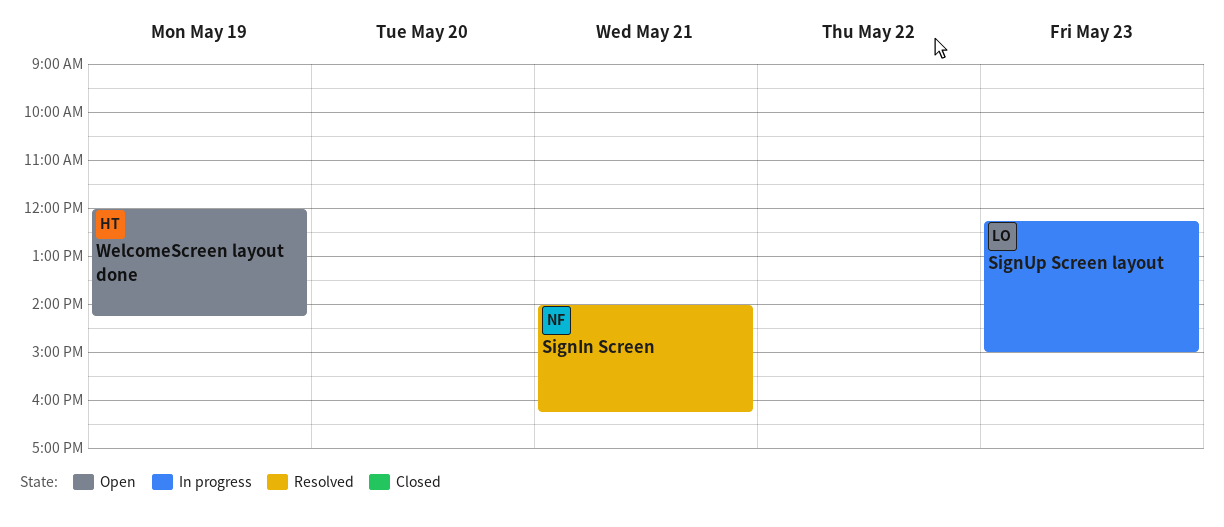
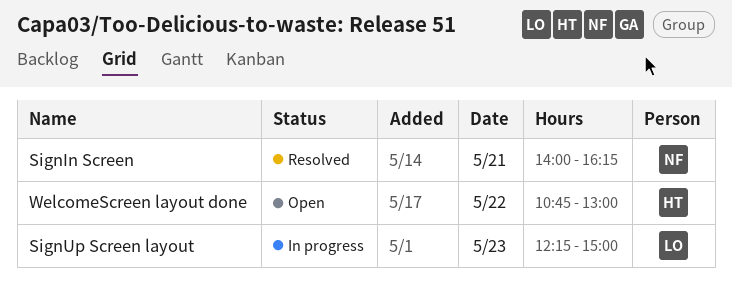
WelcomeScreen layout done, day: May 19 -> May 22
WelcomeScreen layout done, begins: 12:00 -> 10:45
WelcomeScreen layout done, ends: 14:15 -> 13:00

